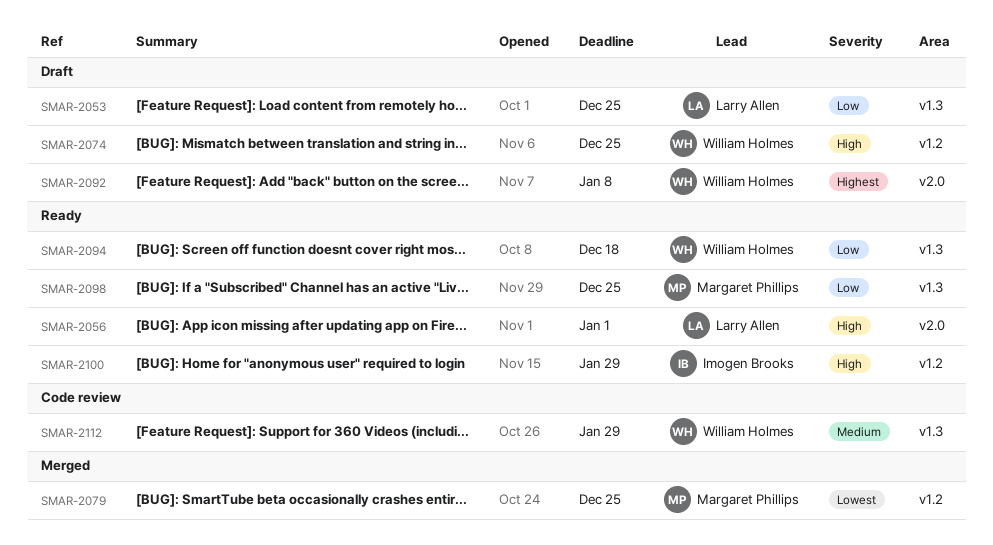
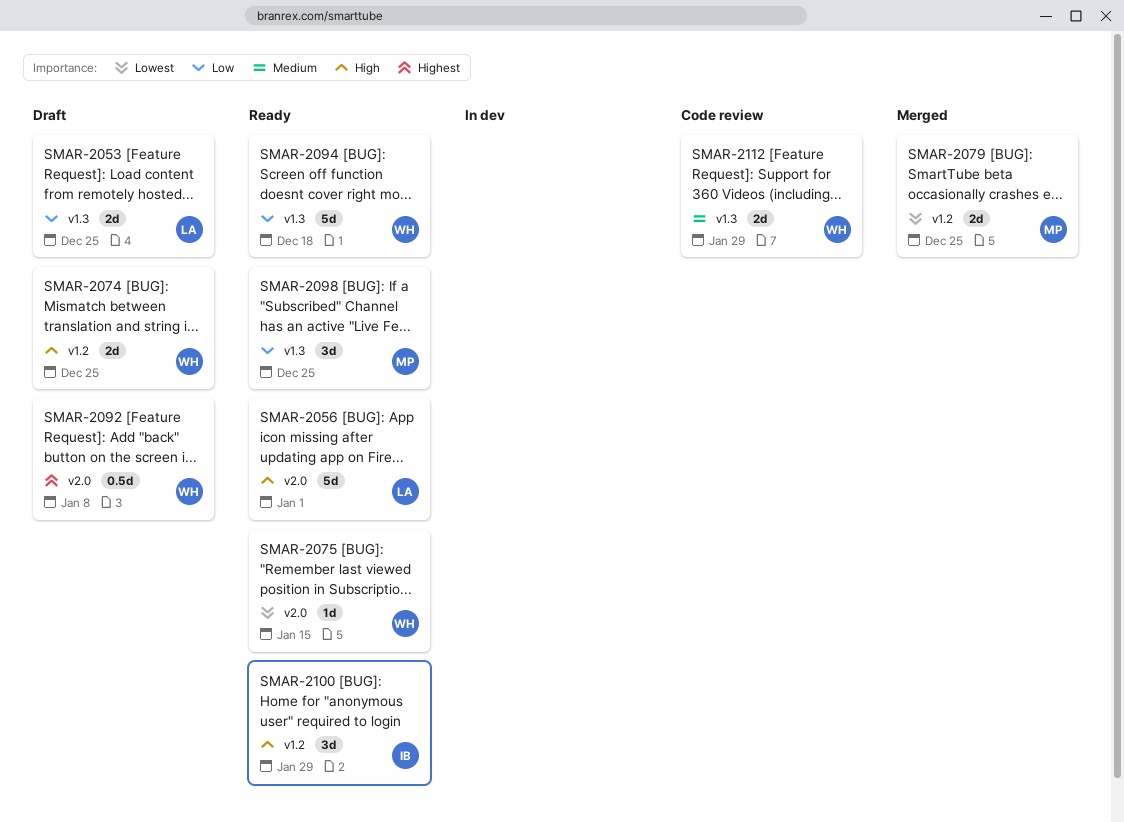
SMAR-2075: none -> present

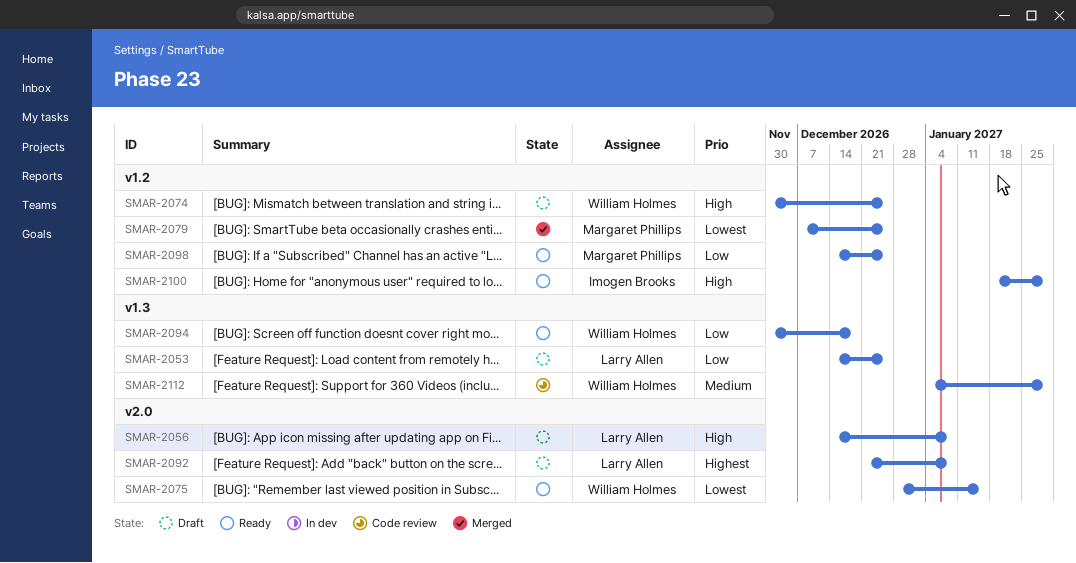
SMAR-2056, status: Ready -> Draft
SMAR-2056, due: Jan 1 -> Jan 8
SMAR-2092, owner: William Holmes -> Larry Allen
SMAR-2098, label: v1.3 -> v1.2

